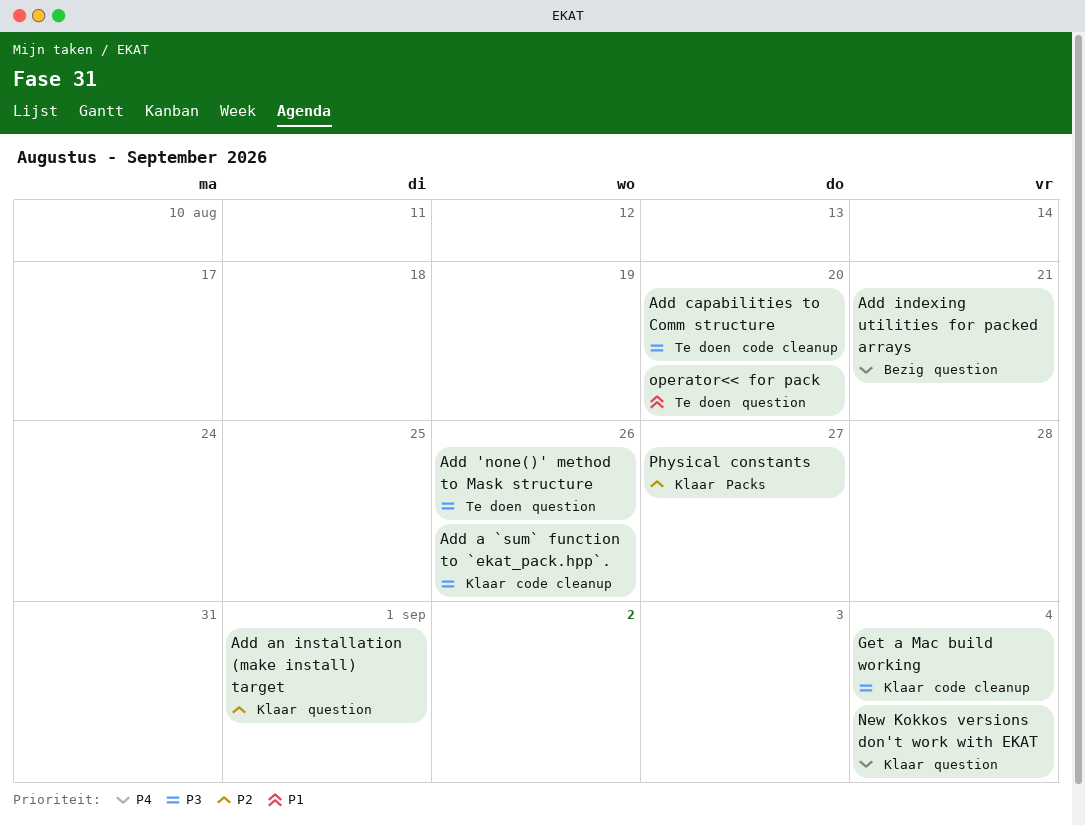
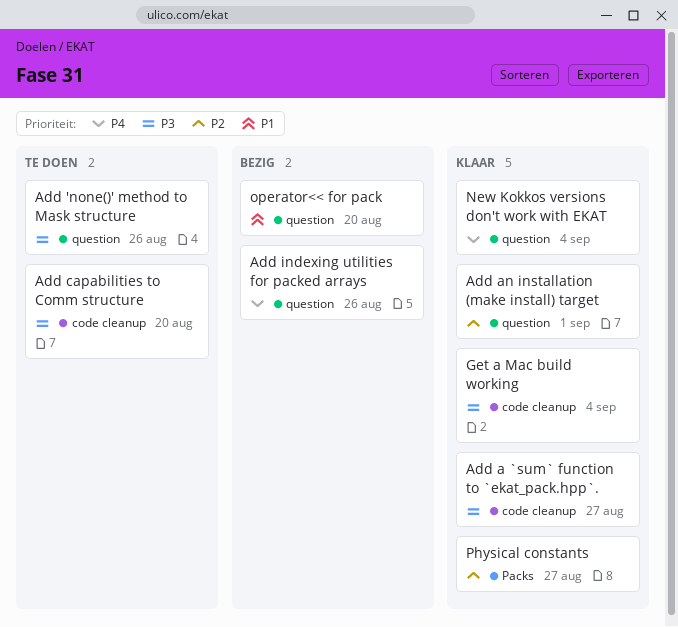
Add a `sum` function to `ekat_pack.hpp`., due: Aug 26 -> Aug 27
Add indexing utilities for packed arrays, due: Aug 21 -> Aug 26
operator<< for pack, status: Te doen -> Bezig

